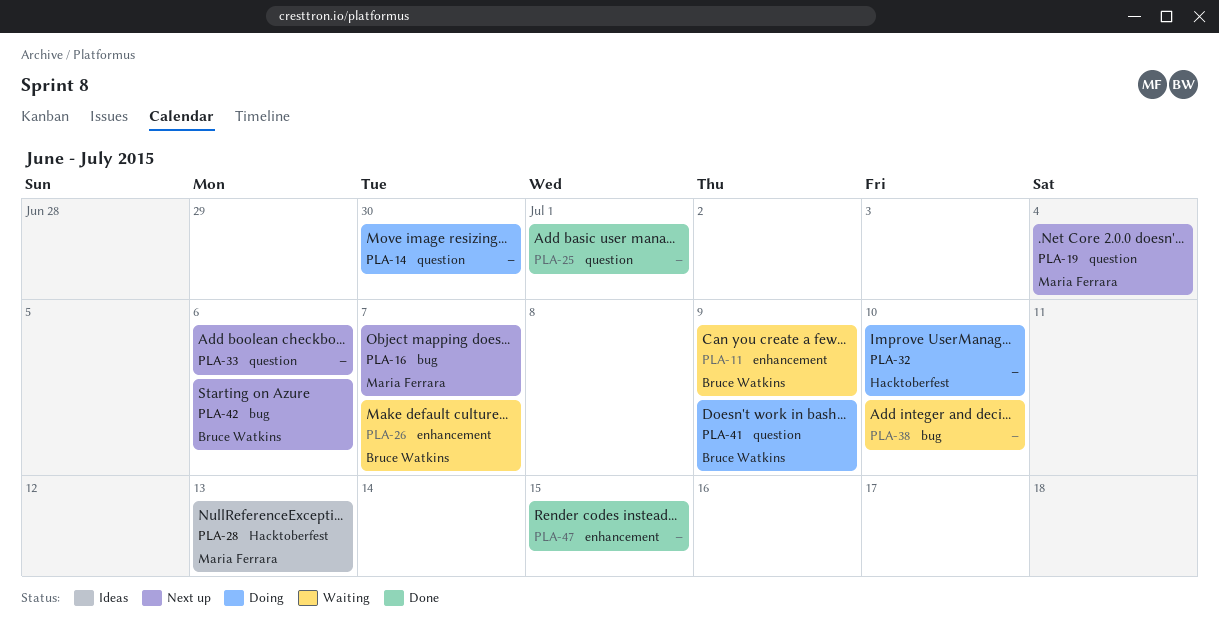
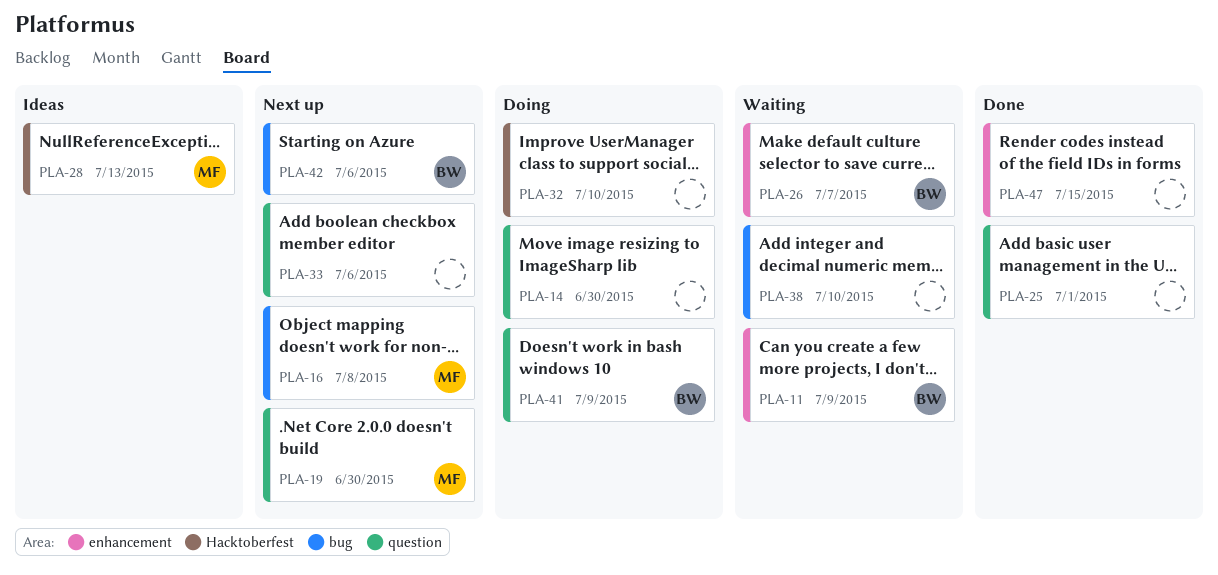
PLA-16, due: Jul 7 -> Jul 8
PLA-19, due: Jul 4 -> Jun 30

